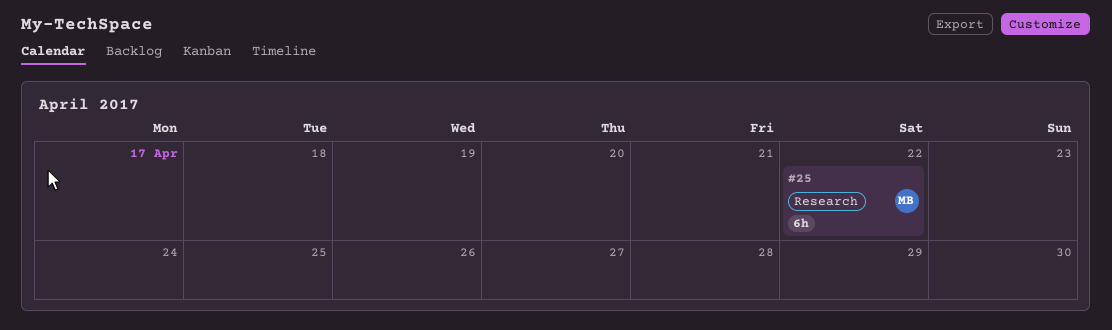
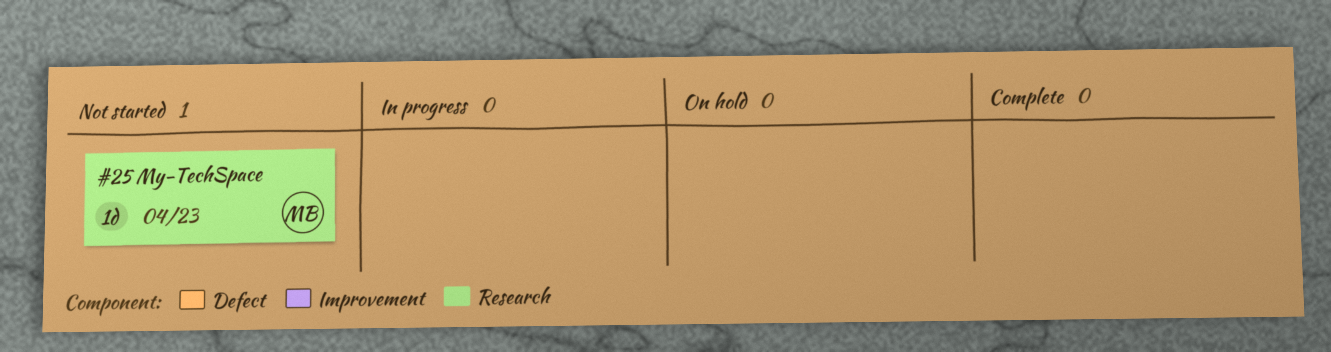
#25, estimate: 6h -> 1d
#25, due: Apr 22 -> Apr 23

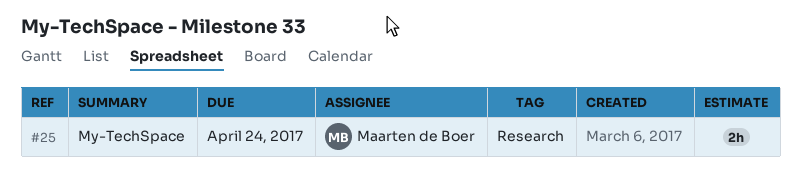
#25, estimate: 1d -> 2h
#25, due: Apr 23 -> Apr 24

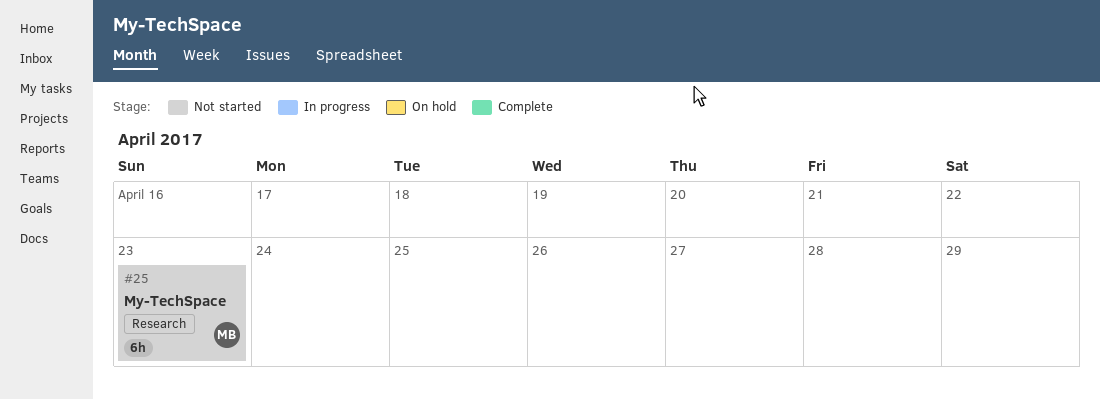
#25, estimate: 2h -> 6h
#25, due: Apr 24 -> Apr 23

